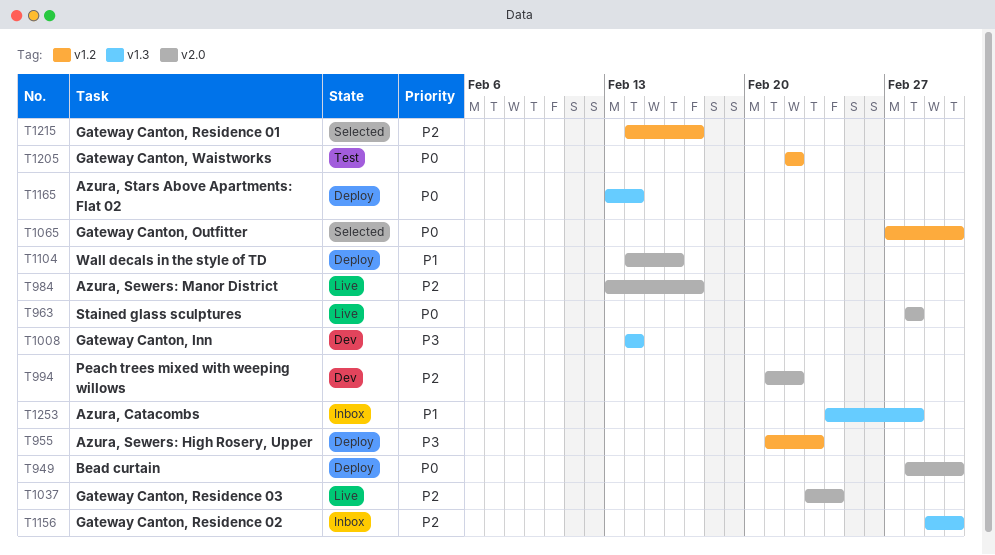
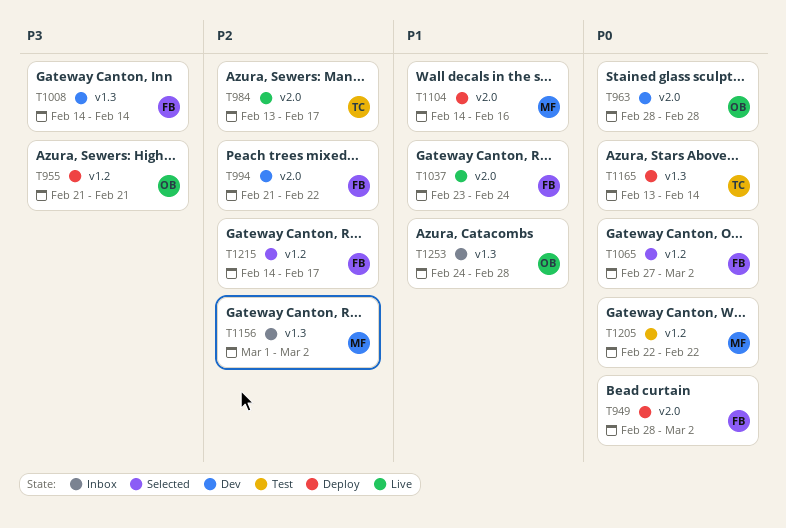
T955, due: Feb 23 -> Feb 21
T963, status: Live -> Dev
T1037, priority: P2 -> P1

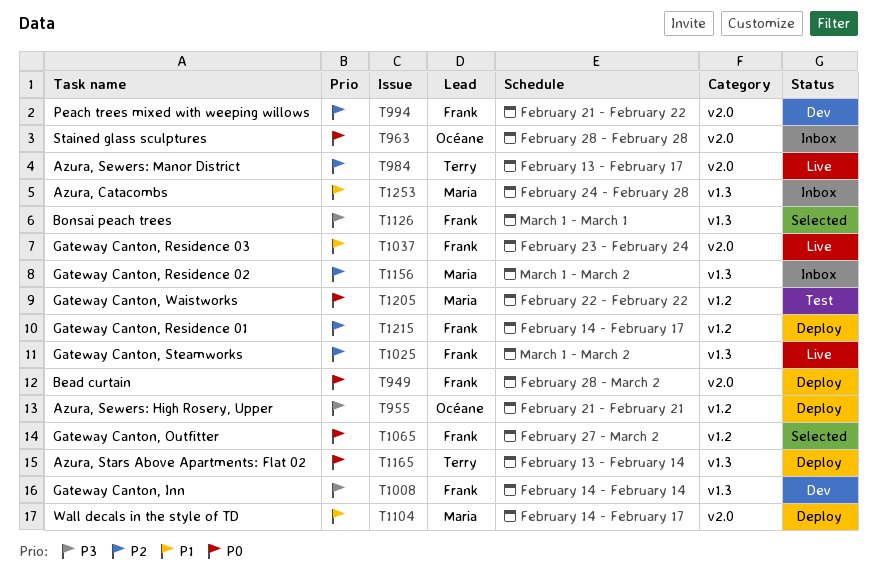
T963, status: Dev -> Inbox
T1025: none -> present
T1104, due: Feb 16 -> Feb 17
T1126: none -> present
T1215, status: Selected -> Deploy
T1253, owner: Océane -> Maria

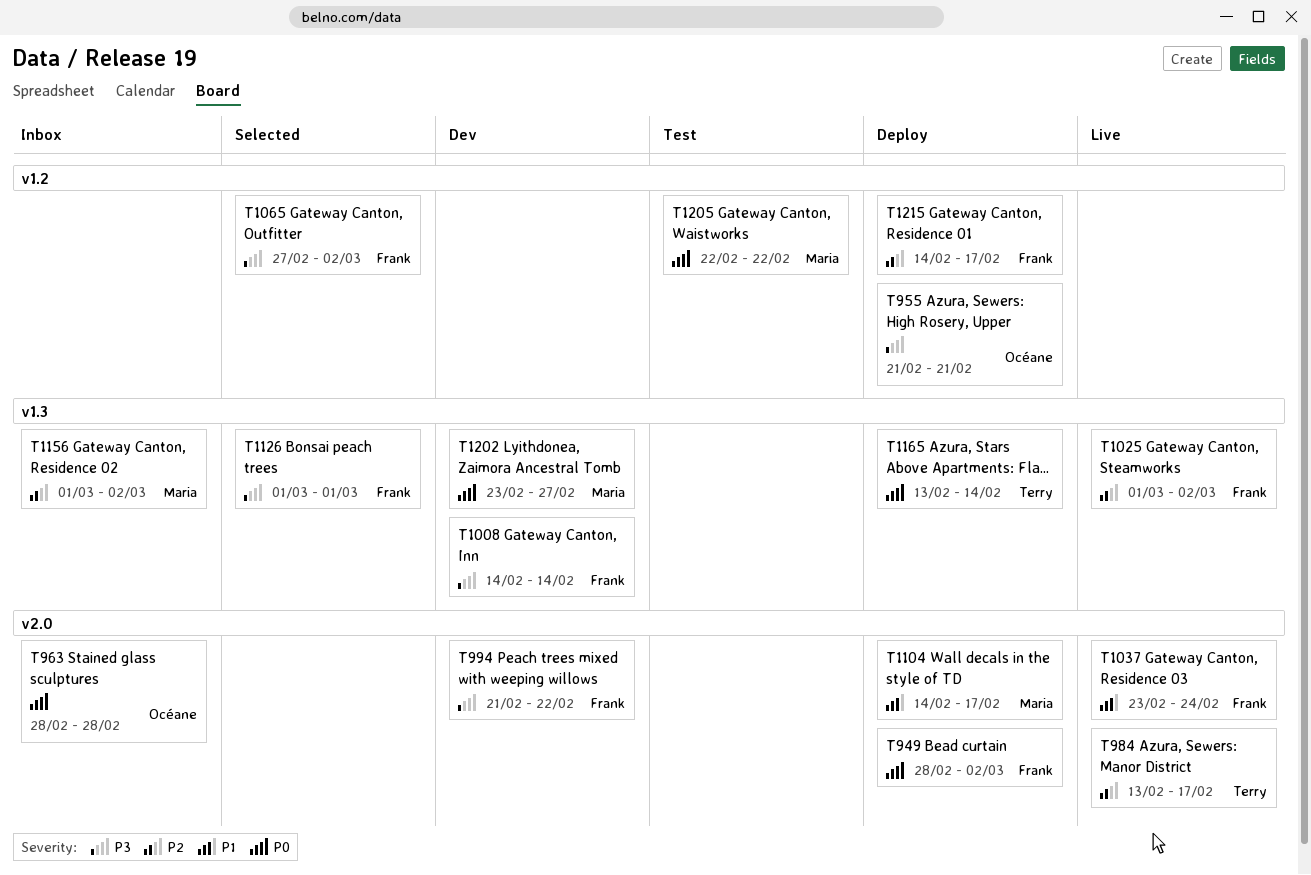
T994, priority: P2 -> P3
T1065, priority: P0 -> P3
T1202: none -> present
T1253: present -> none

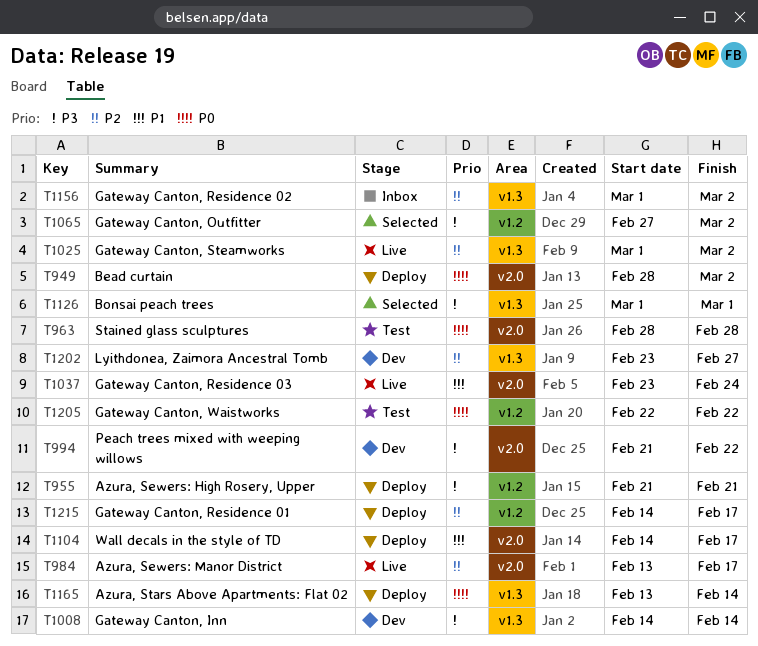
T963, status: Inbox -> Test
T1202, priority: P0 -> P2

